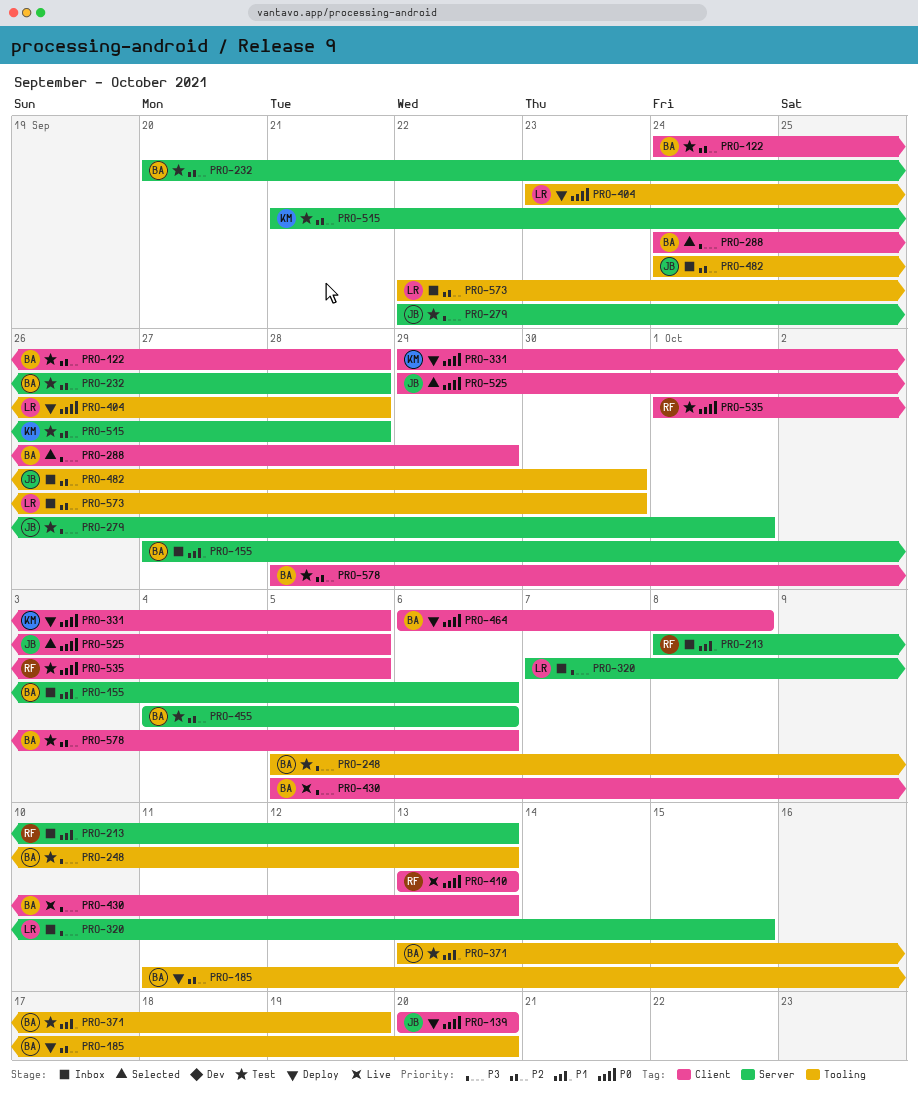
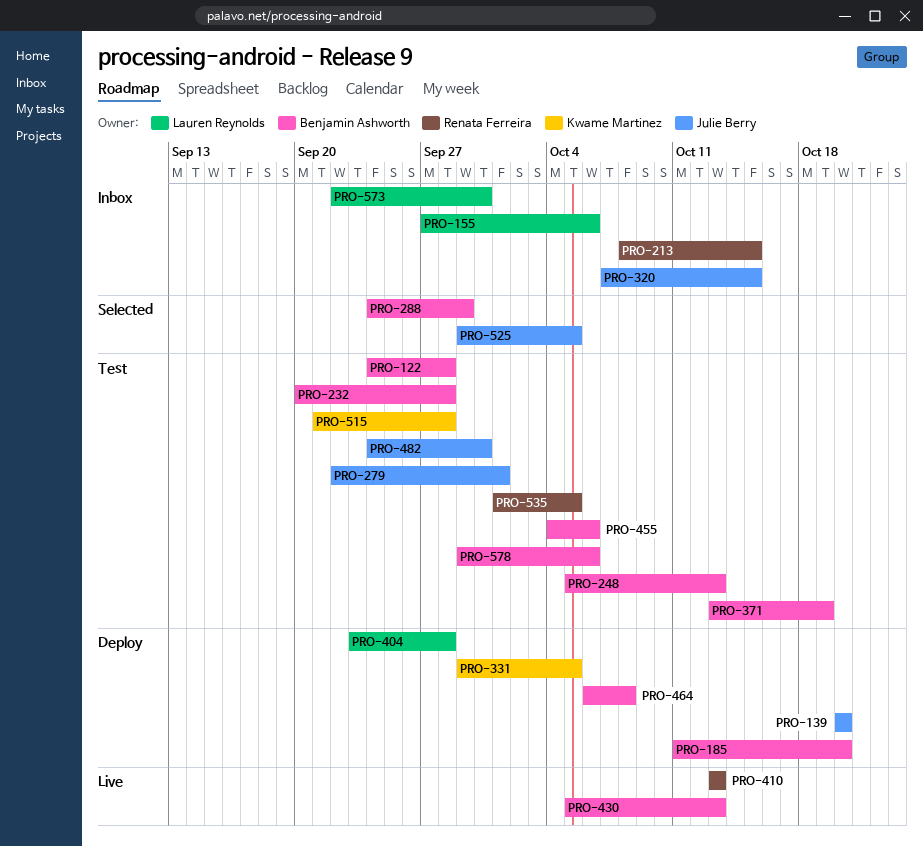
PRO-155, owner: Benjamin Ashworth -> Lauren Reynolds
PRO-213, due: Oct 13 -> Oct 15
PRO-320, owner: Lauren Reynolds -> Julie Berry
PRO-482, status: Inbox -> Test
PRO-578, start: Sep 28 -> Sep 29

